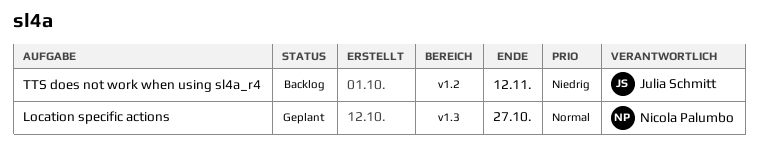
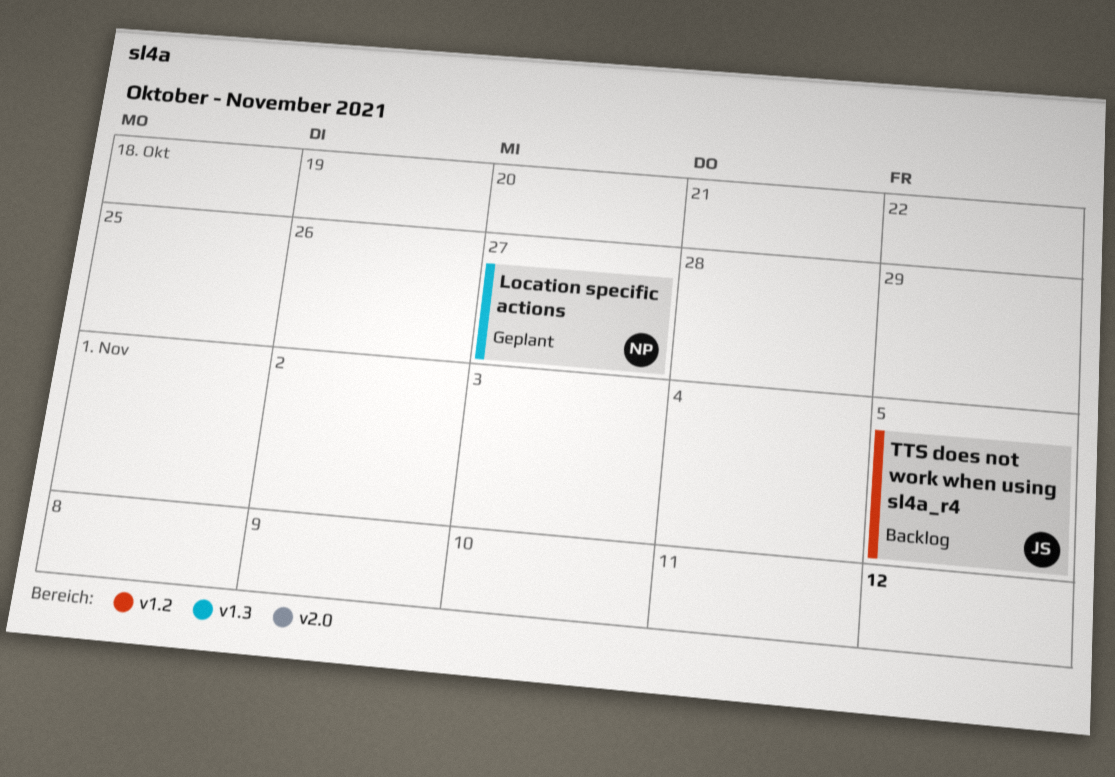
TTS does not work when using sl4a_r4, due: Nov 12 -> Nov 5

